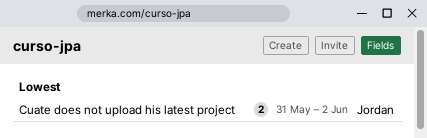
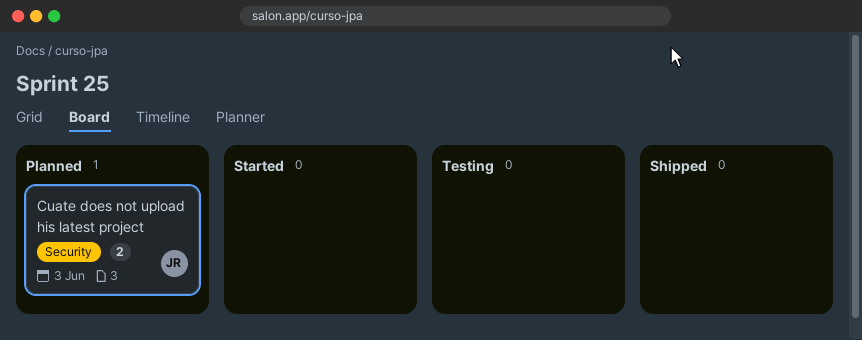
Cuate does not upload his latest project, due: Jun 2 -> Jun 3

